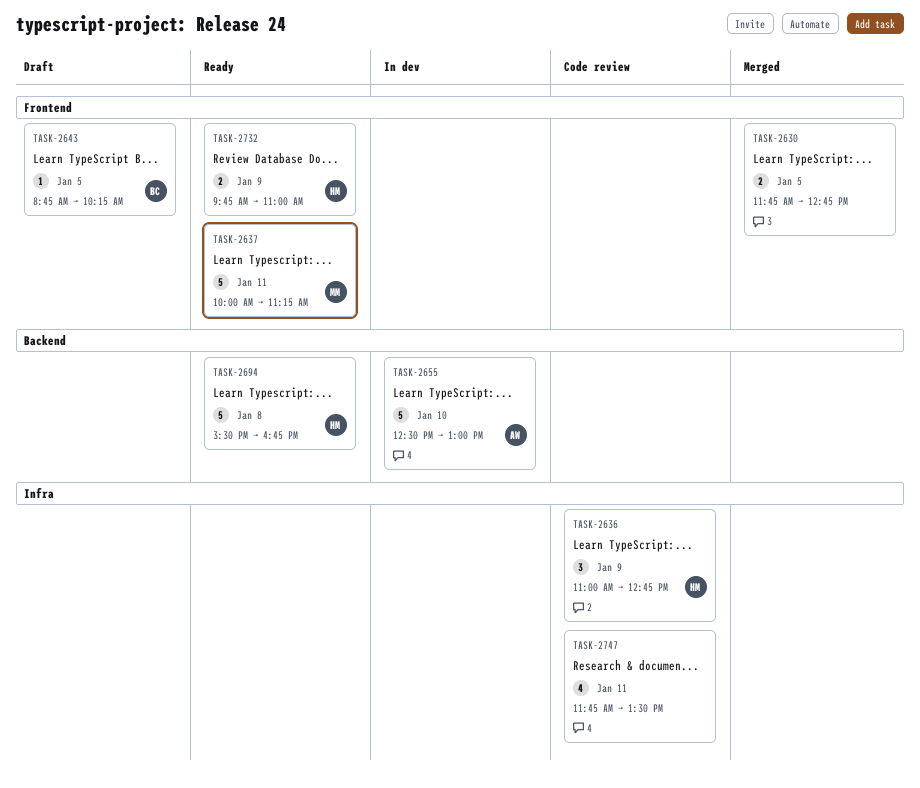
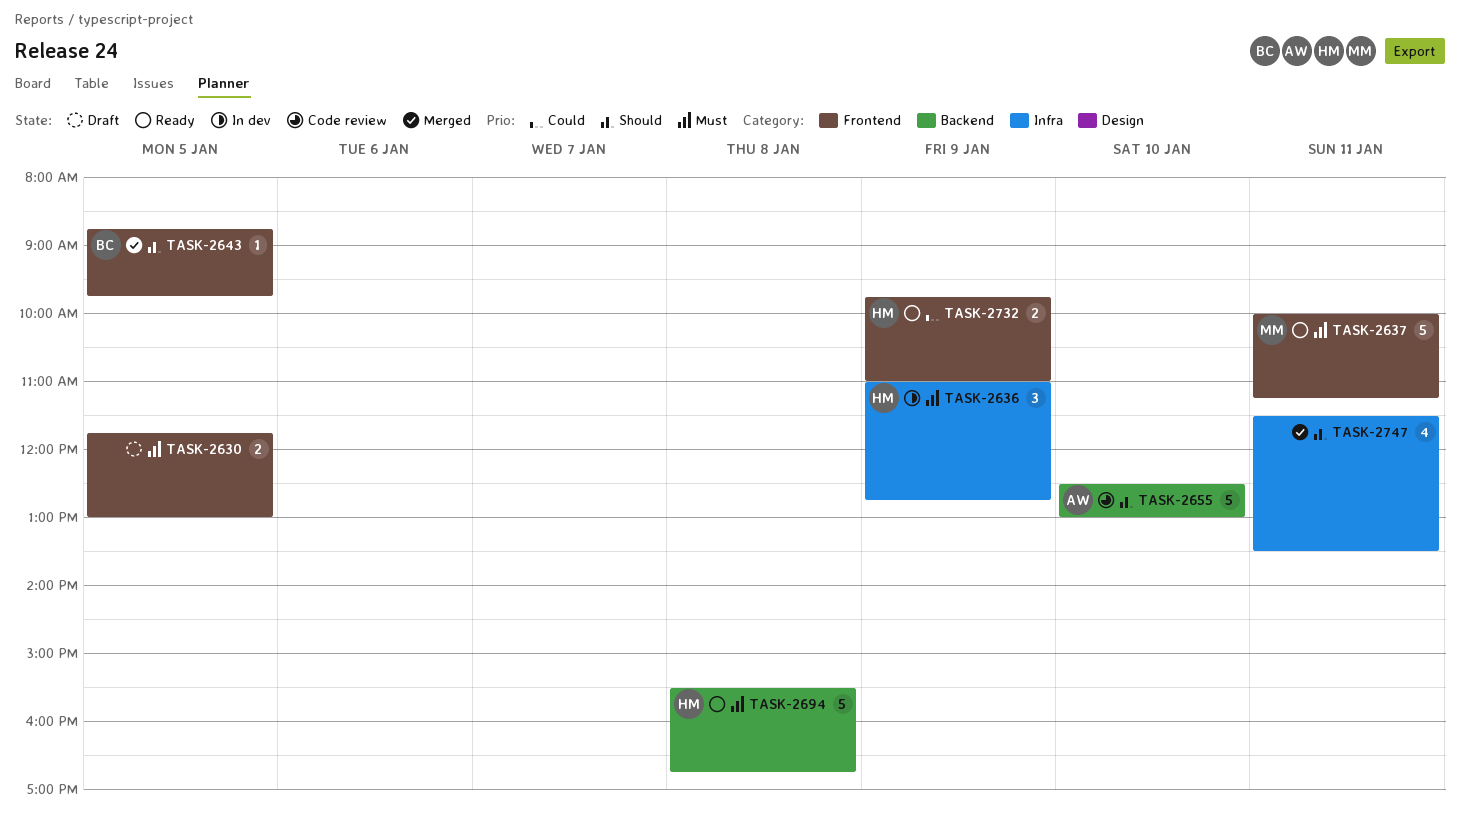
TASK-2630, status: Merged -> Draft
TASK-2630, ends: 12:45 -> 13:00
TASK-2636, status: Code review -> In dev
TASK-2643, status: Draft -> Merged
TASK-2643, ends: 10:15 -> 09:45
TASK-2655, status: In dev -> Code review
TASK-2747, status: Code review -> Merged
TASK-2747, begins: 11:45 -> 11:30

